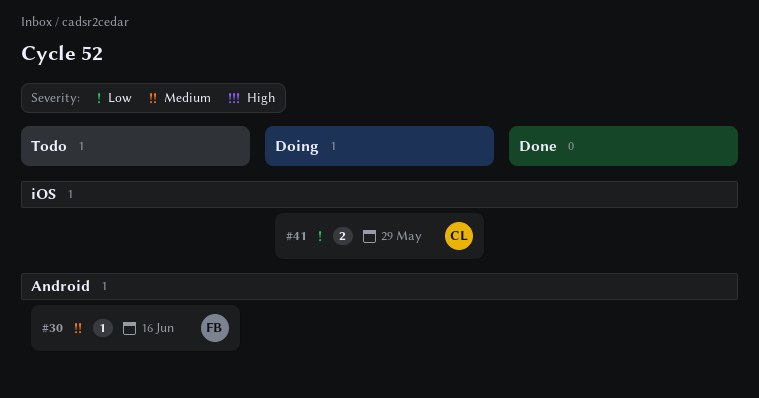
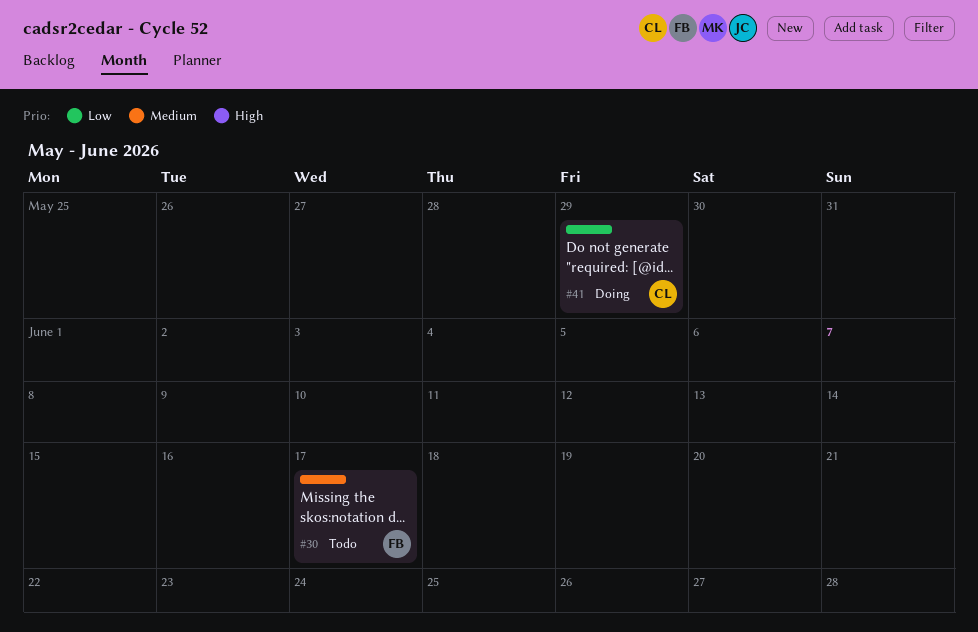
#30, due: Jun 16 -> Jun 17

